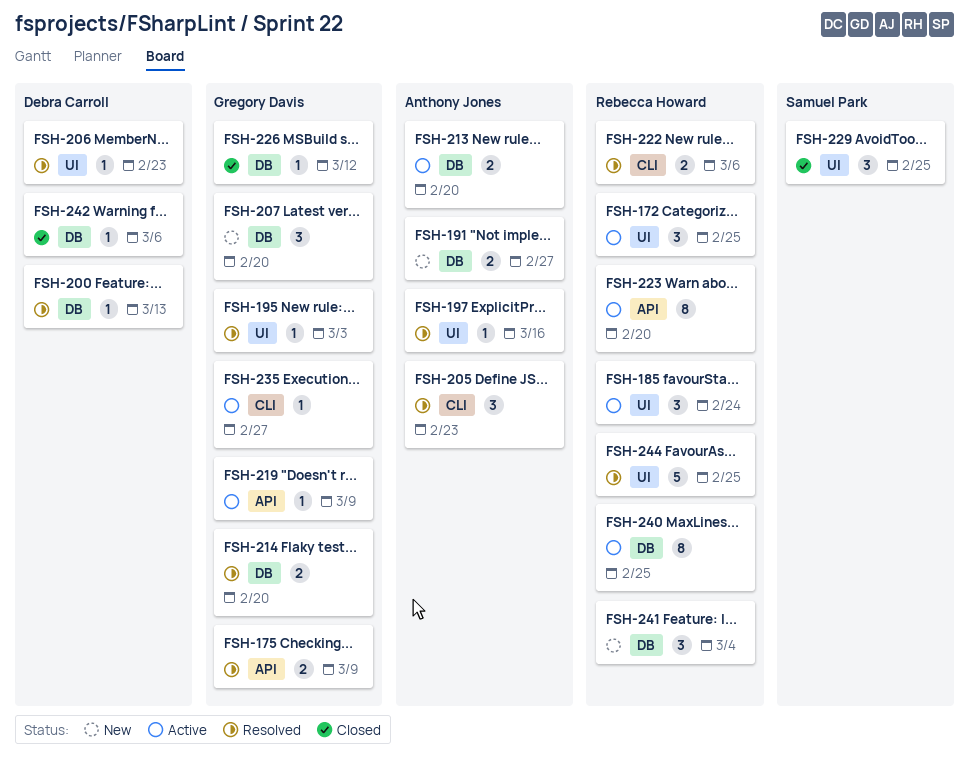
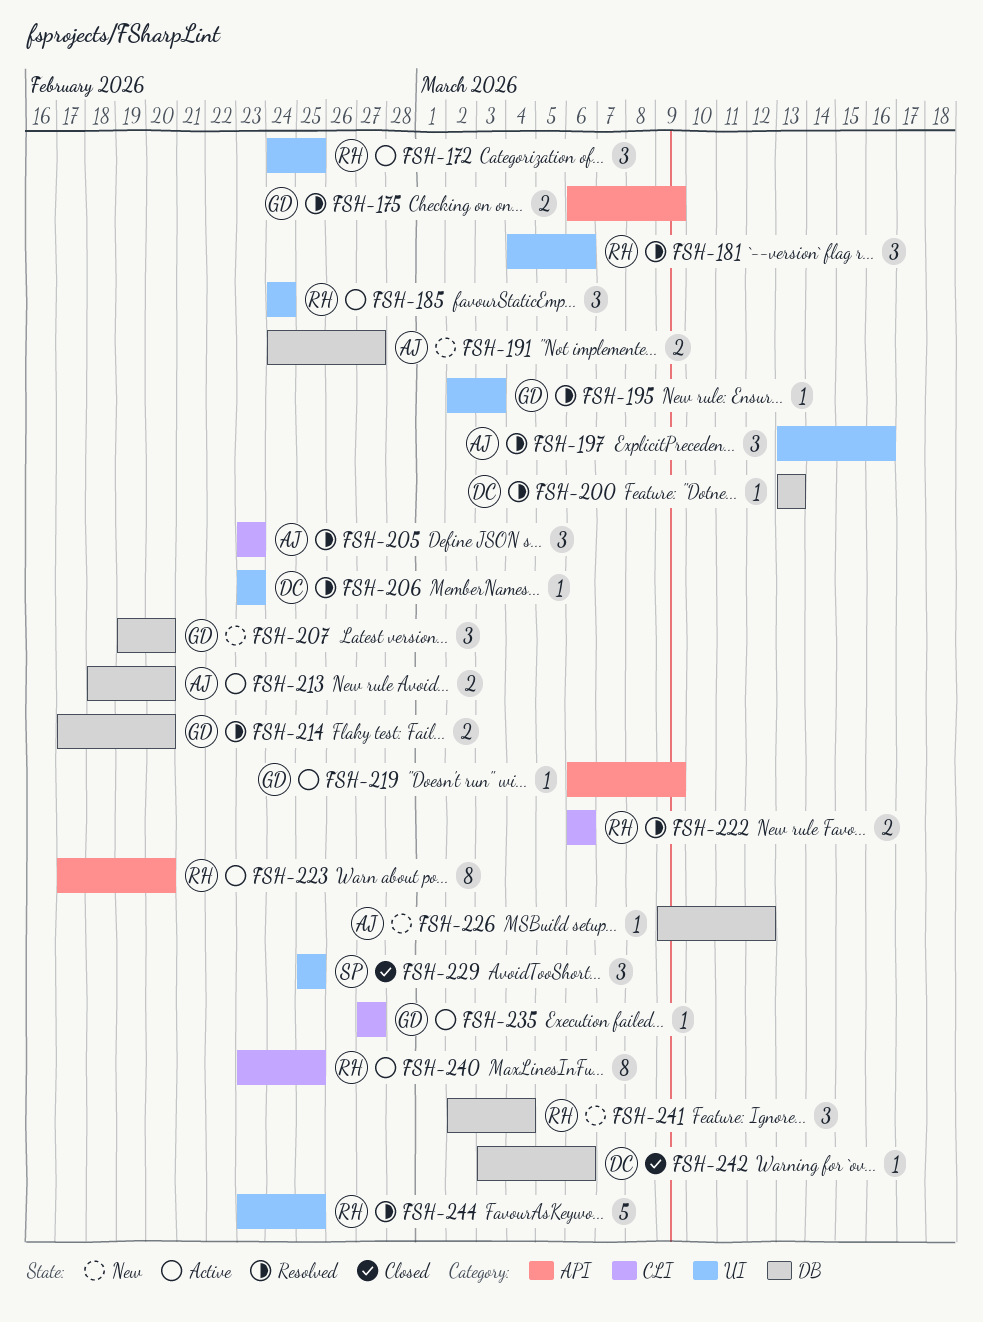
FSH-181: none -> present
FSH-197, estimate: 1 -> 3
FSH-226, status: Closed -> New
FSH-226, owner: Gregory Davis -> Anthony Jones
FSH-240, label: DB -> CLI

